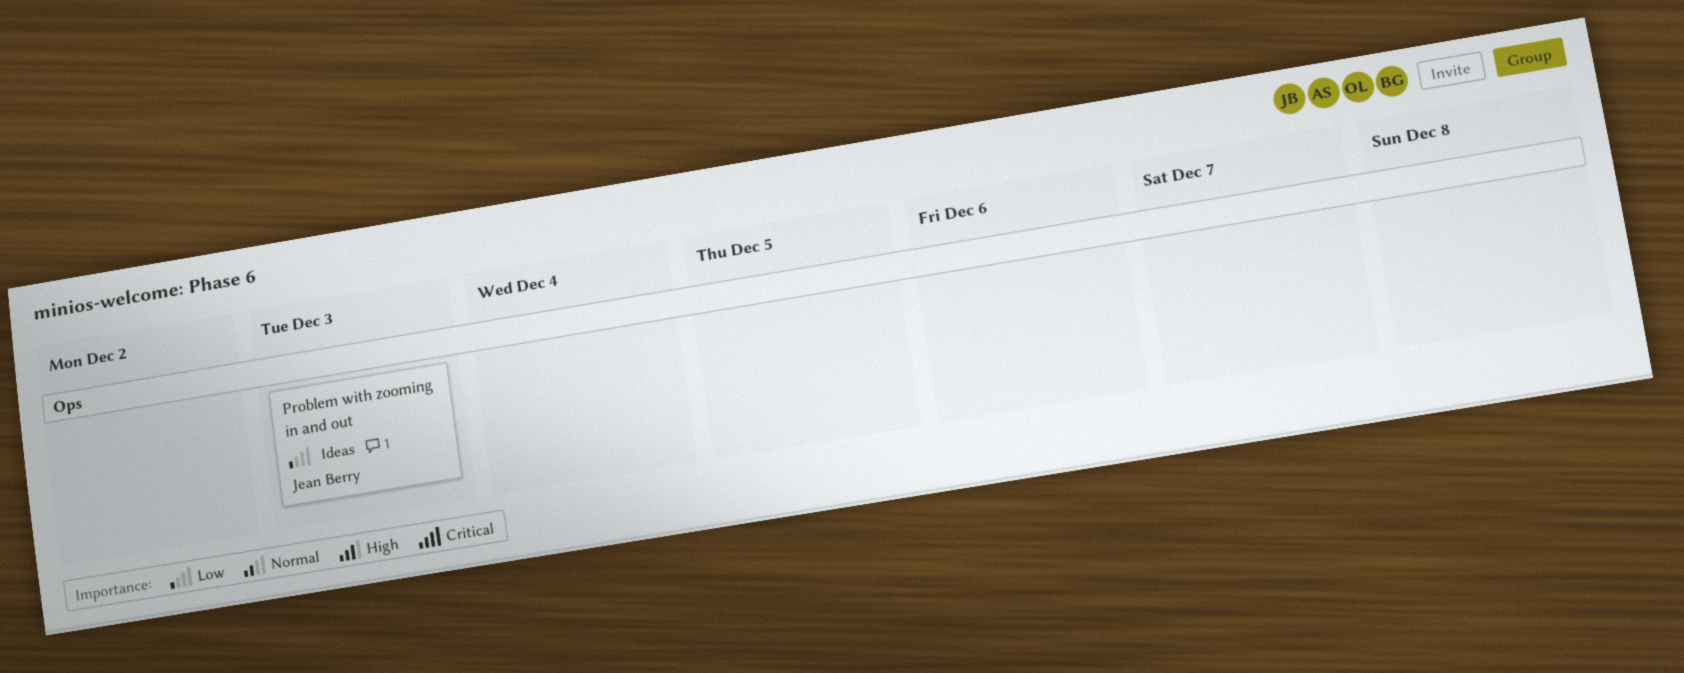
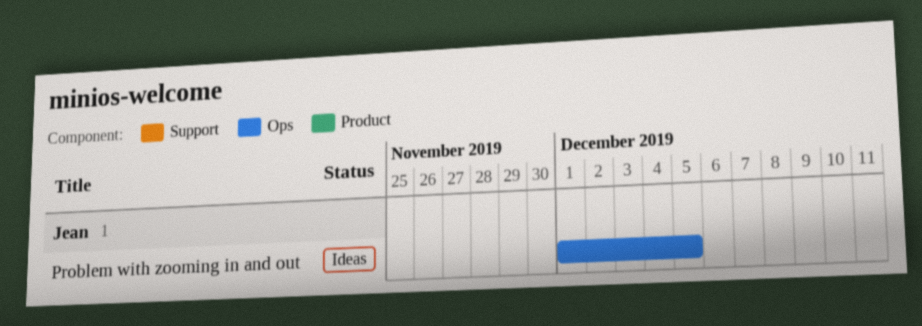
Problem with zooming in and out, due: Dec 3 -> Dec 5

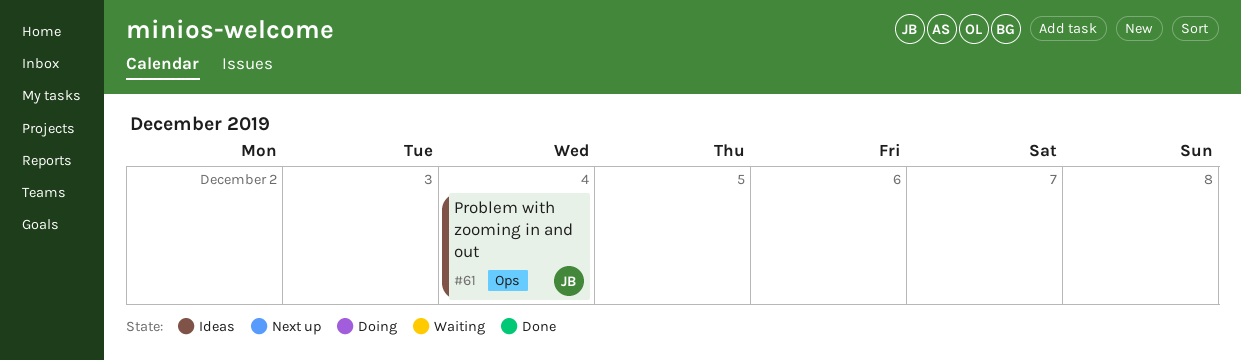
Problem with zooming in and out, due: Dec 5 -> Dec 4

